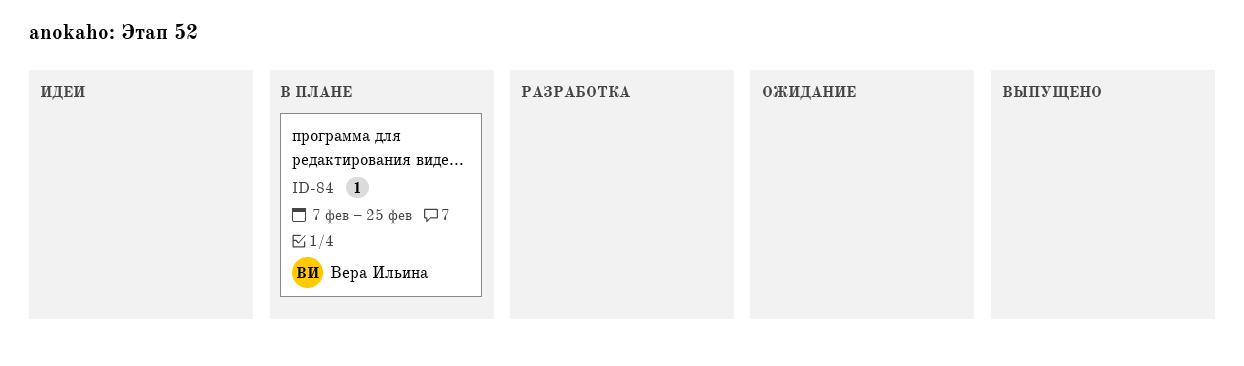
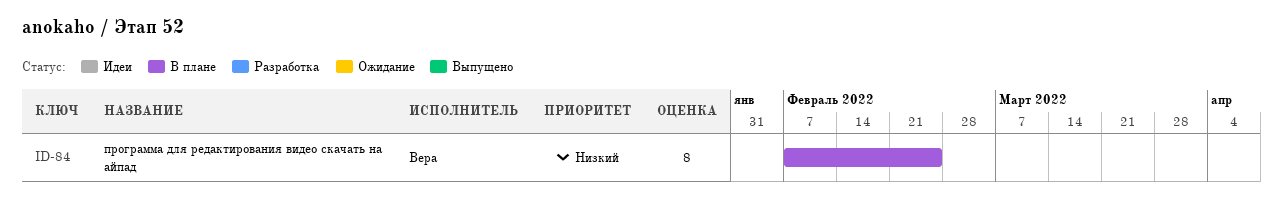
ID-84, estimate: 1 -> 8

